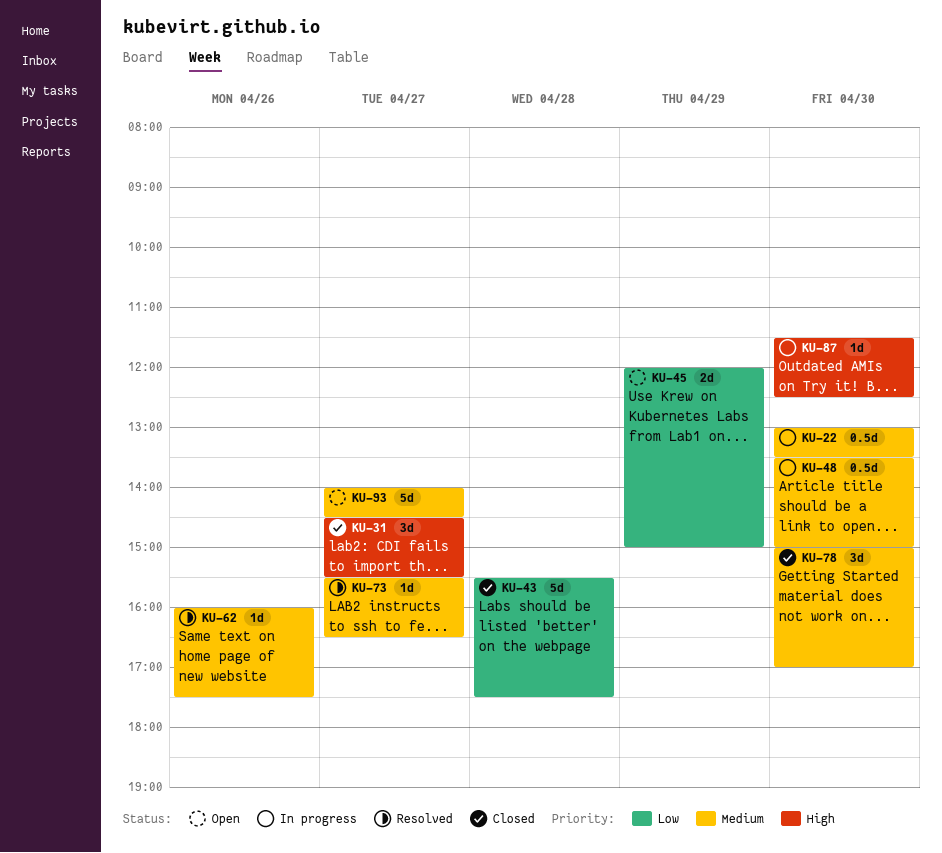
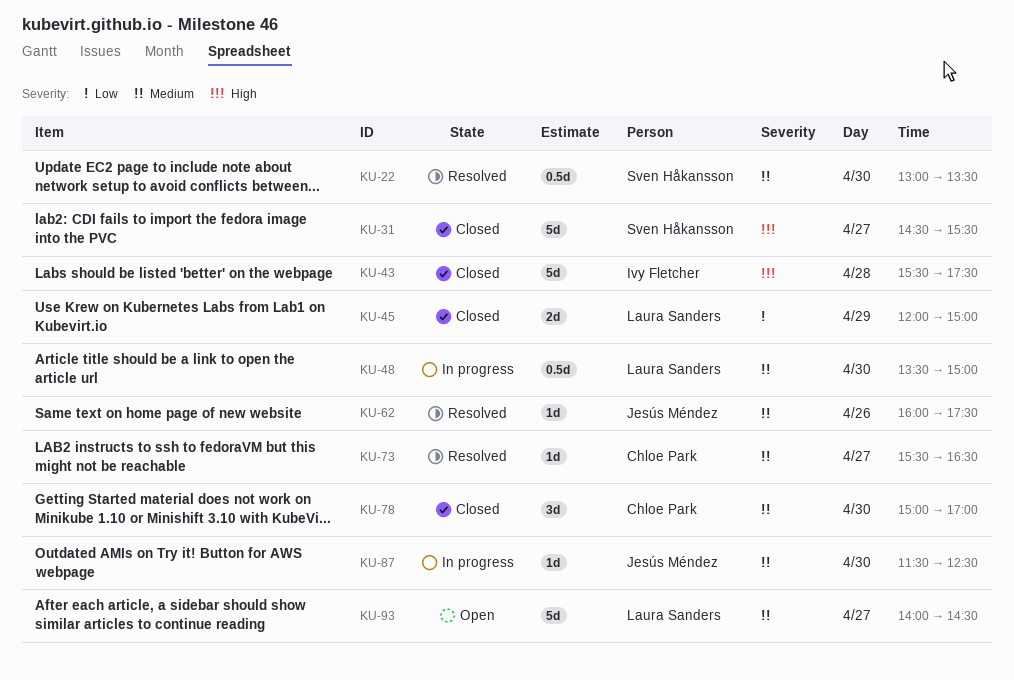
KU-22, status: In progress -> Resolved
KU-31, estimate: 3d -> 5d
KU-43, priority: Low -> High
KU-45, status: Open -> Closed
KU-87, priority: High -> Medium

